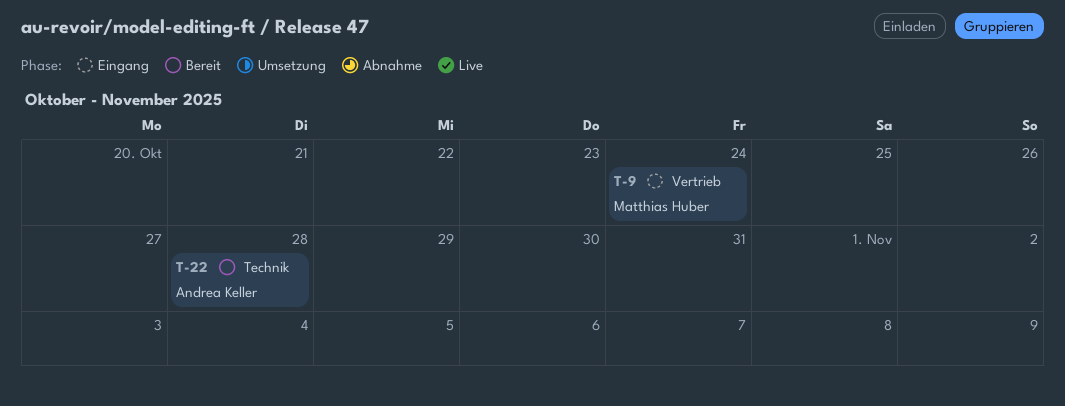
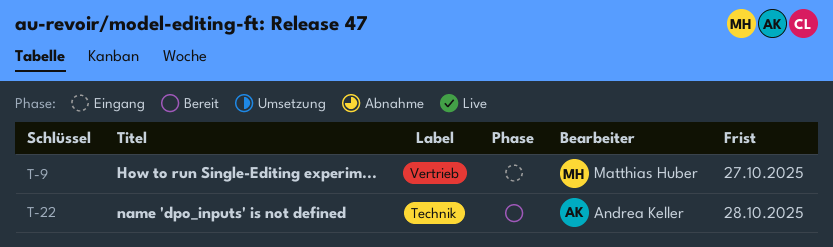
T-9, due: Oct 24 -> Oct 27

